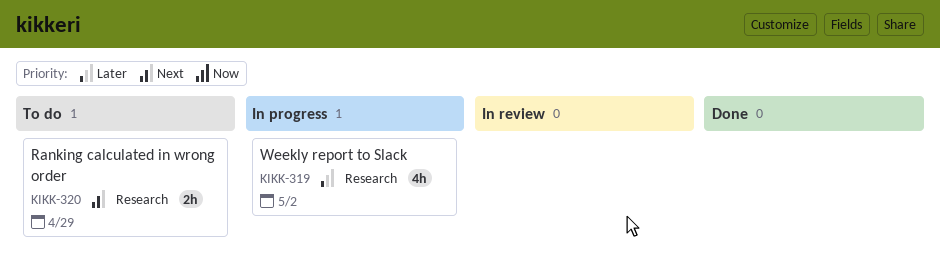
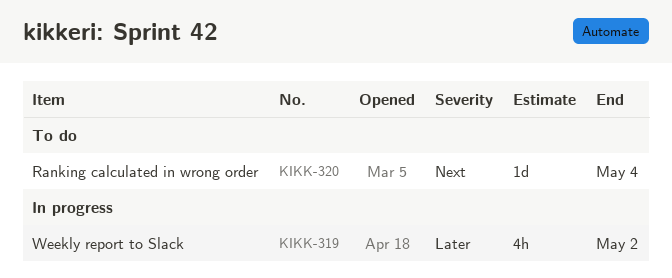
KIKK-320, estimate: 2h -> 1d
KIKK-320, due: Apr 29 -> May 4

